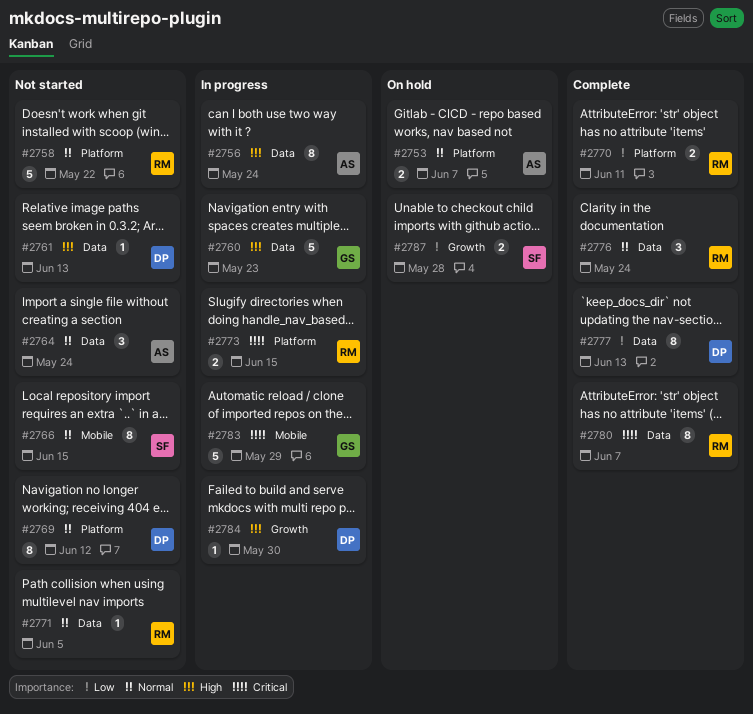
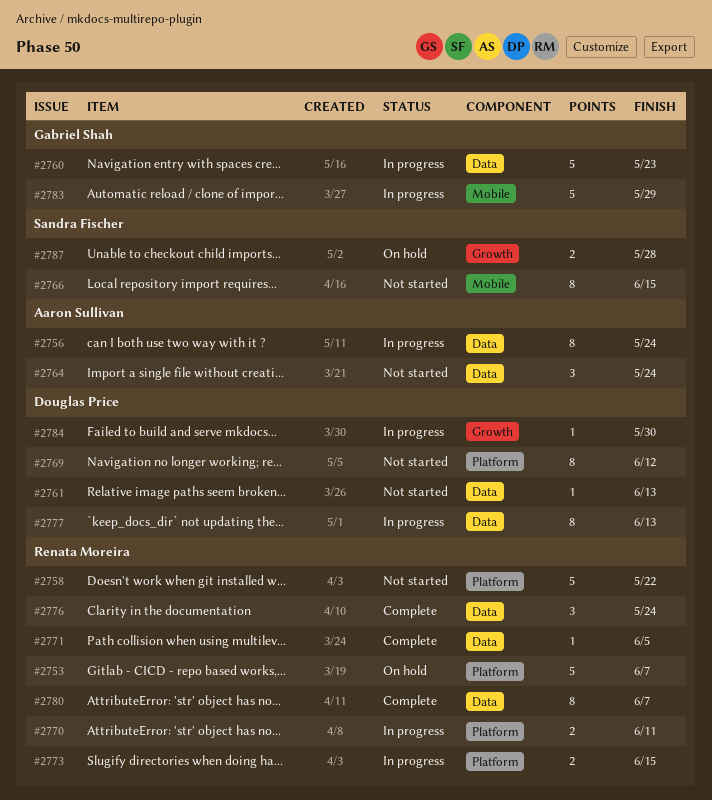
#2753, owner: Aaron Sullivan -> Renata Moreira
#2753, estimate: 2 -> 5
#2770, status: Complete -> In progress
#2771, status: Not started -> Complete
#2777, status: Complete -> In progress

